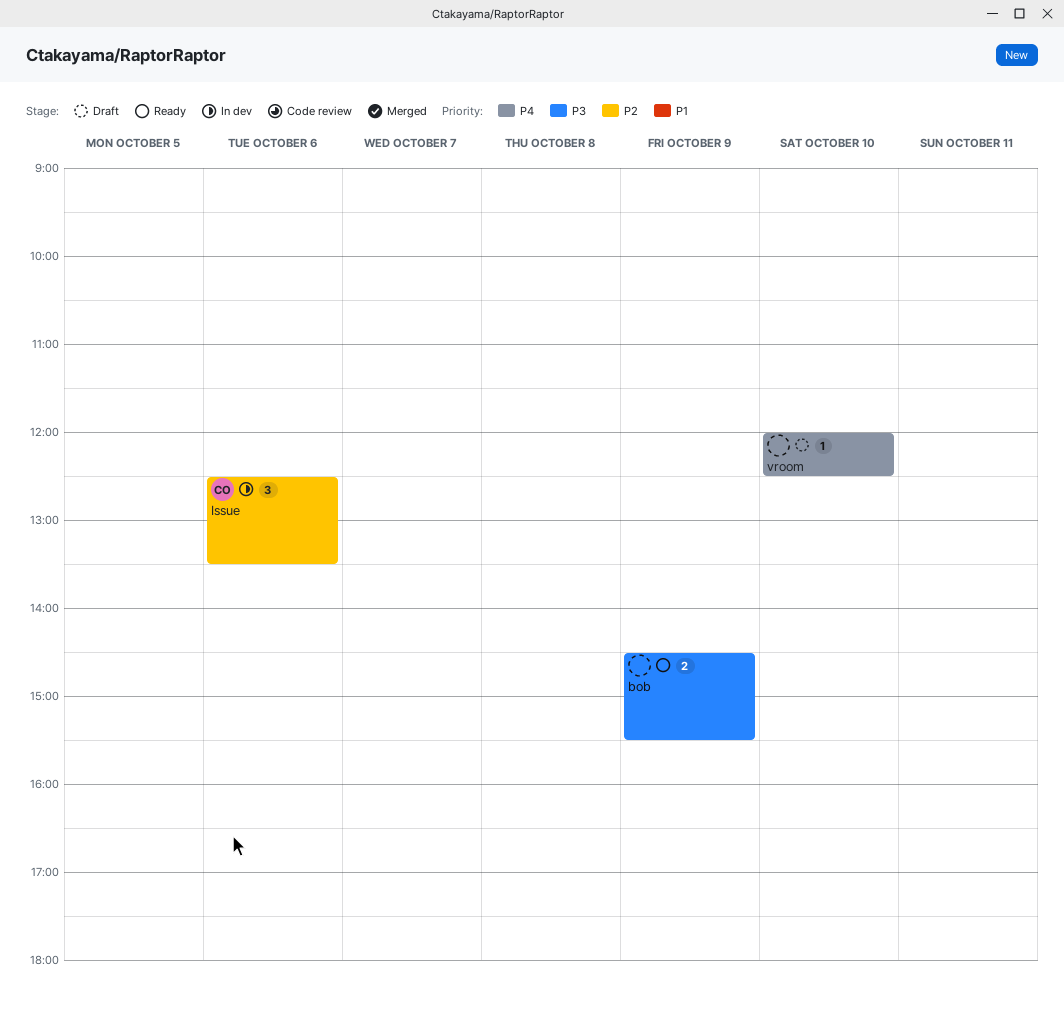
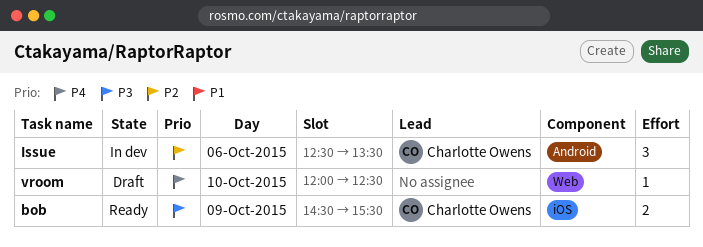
bob, owner: none -> Charlotte Owens

